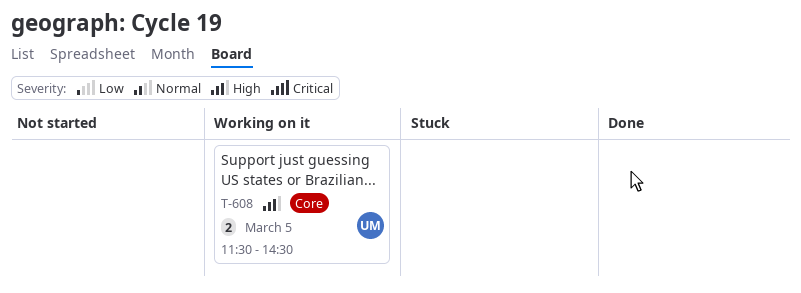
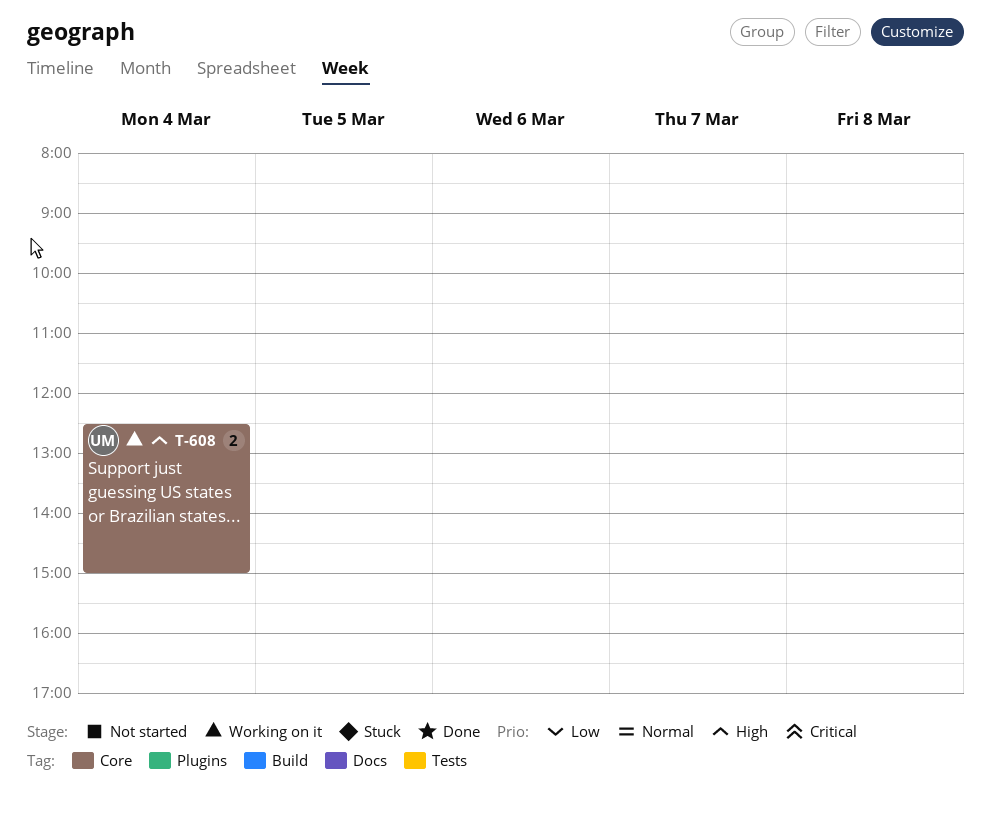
T-608, day: Mar 5 -> Mar 4
T-608, begins: 11:30 -> 12:30
T-608, ends: 14:30 -> 15:00

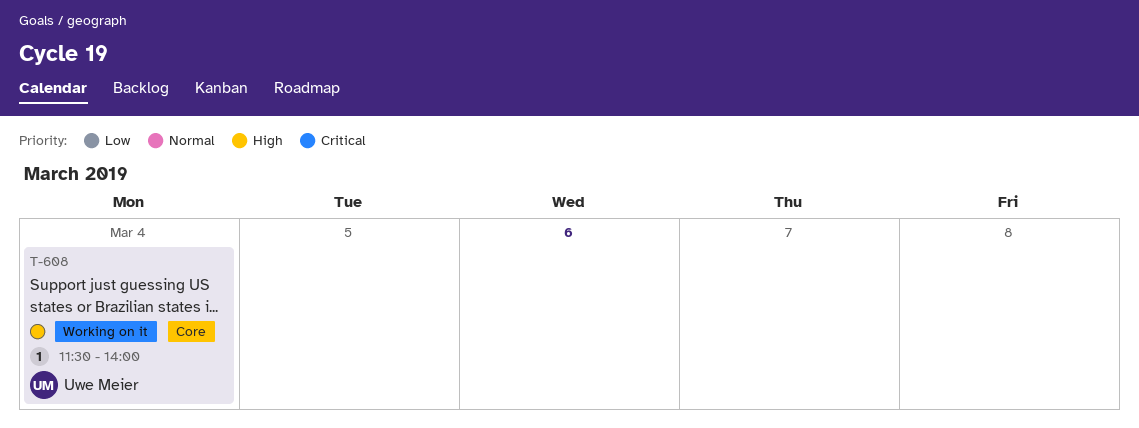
T-608, estimate: 2 -> 1
T-608, begins: 12:30 -> 11:30
T-608, ends: 15:00 -> 14:00

